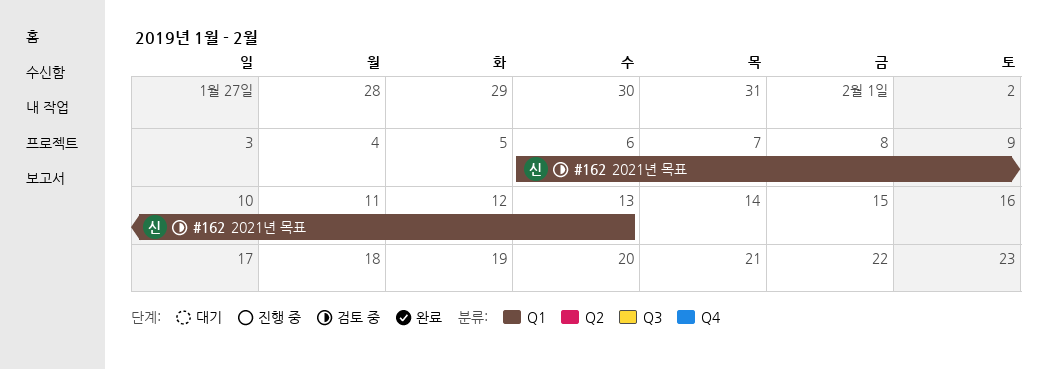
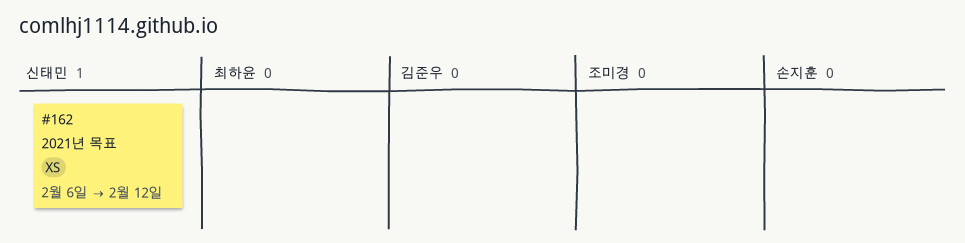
#162, due: Feb 13 -> Feb 12

